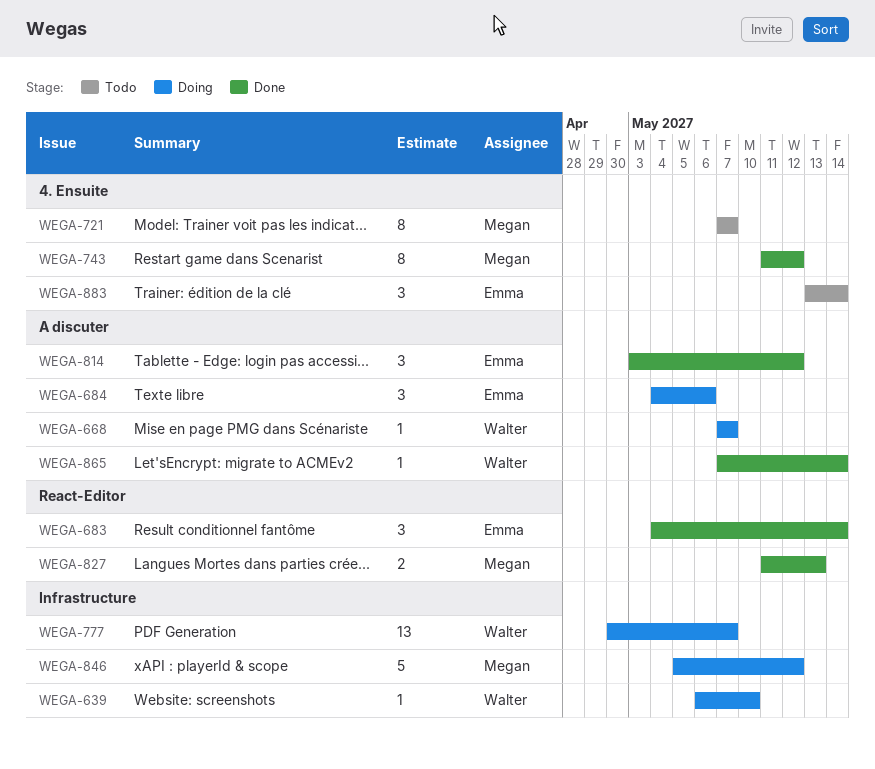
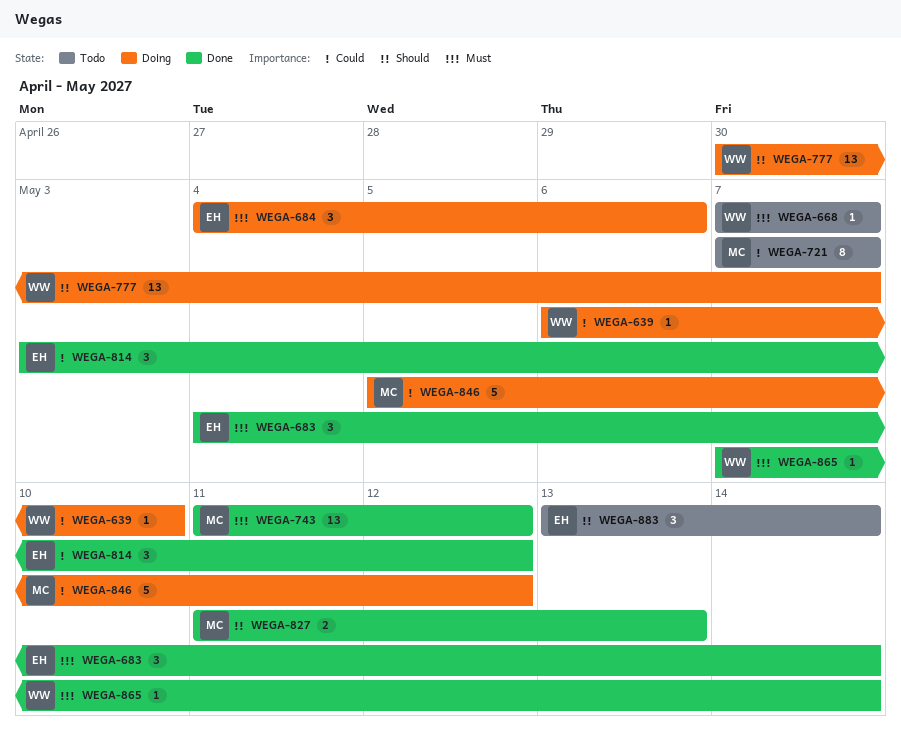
WEGA-668, status: Doing -> Todo
WEGA-743, estimate: 8 -> 13

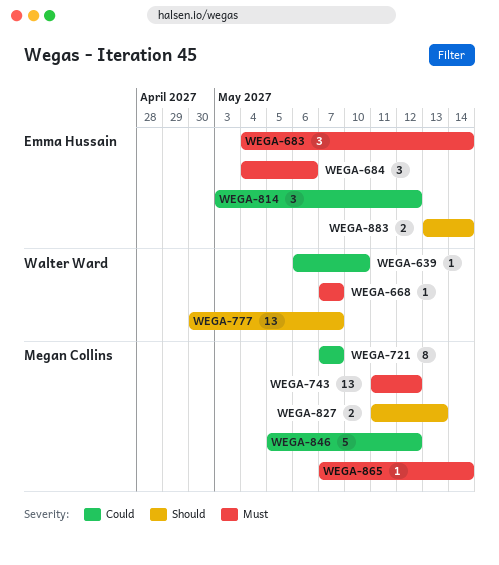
WEGA-865, owner: Walter Ward -> Megan Collins
WEGA-883, estimate: 3 -> 2

